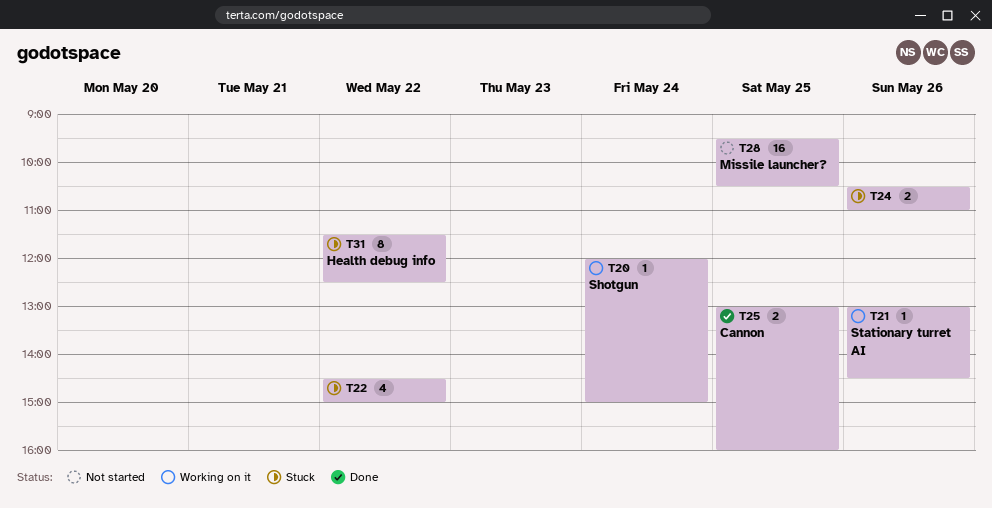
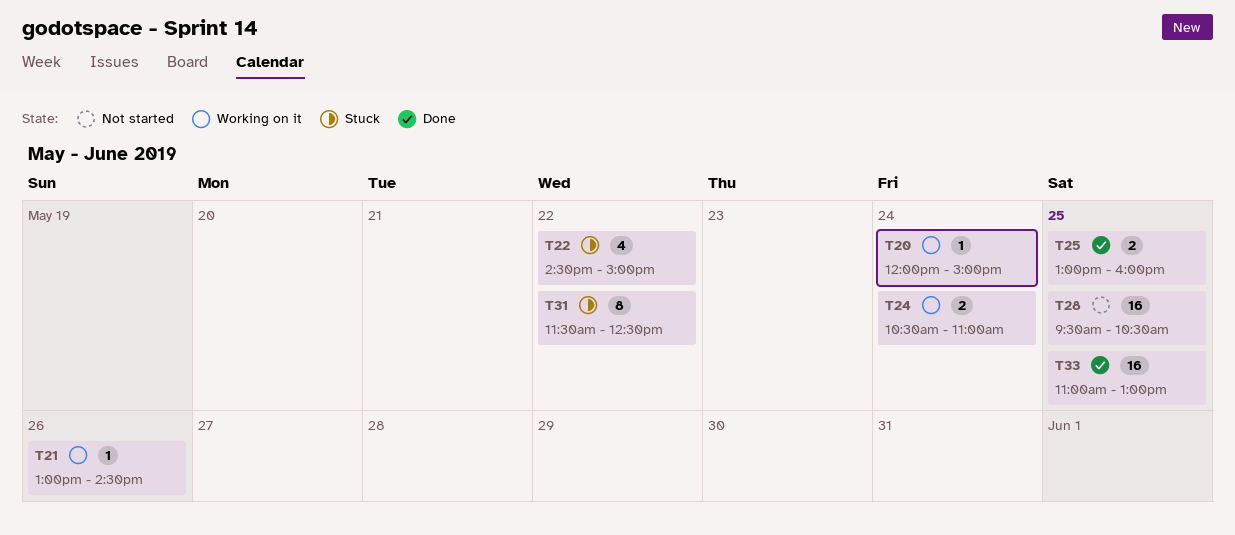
T24, status: Stuck -> Working on it
T24, day: May 26 -> May 24
T33: none -> present

